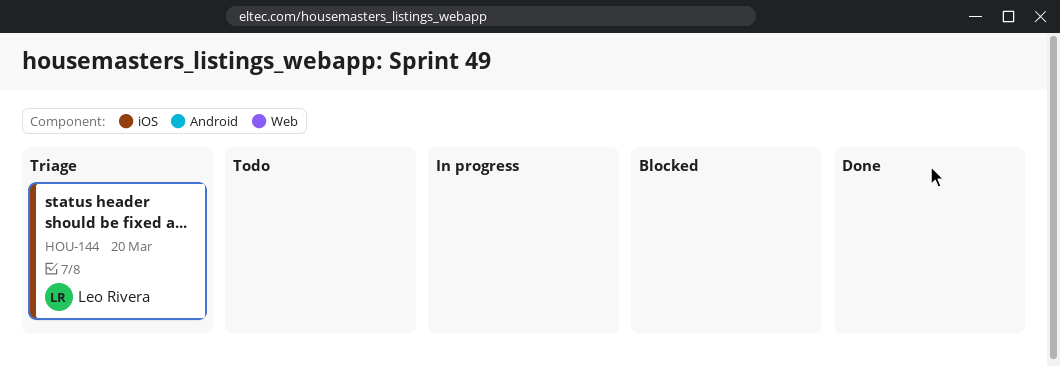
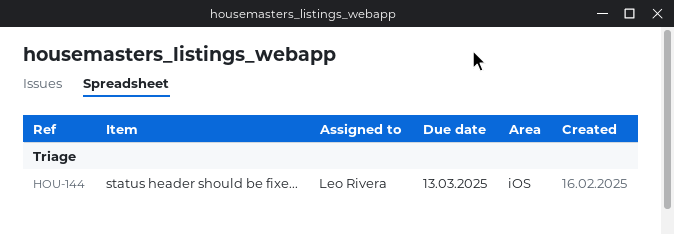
HOU-144, due: Mar 20 -> Mar 13

